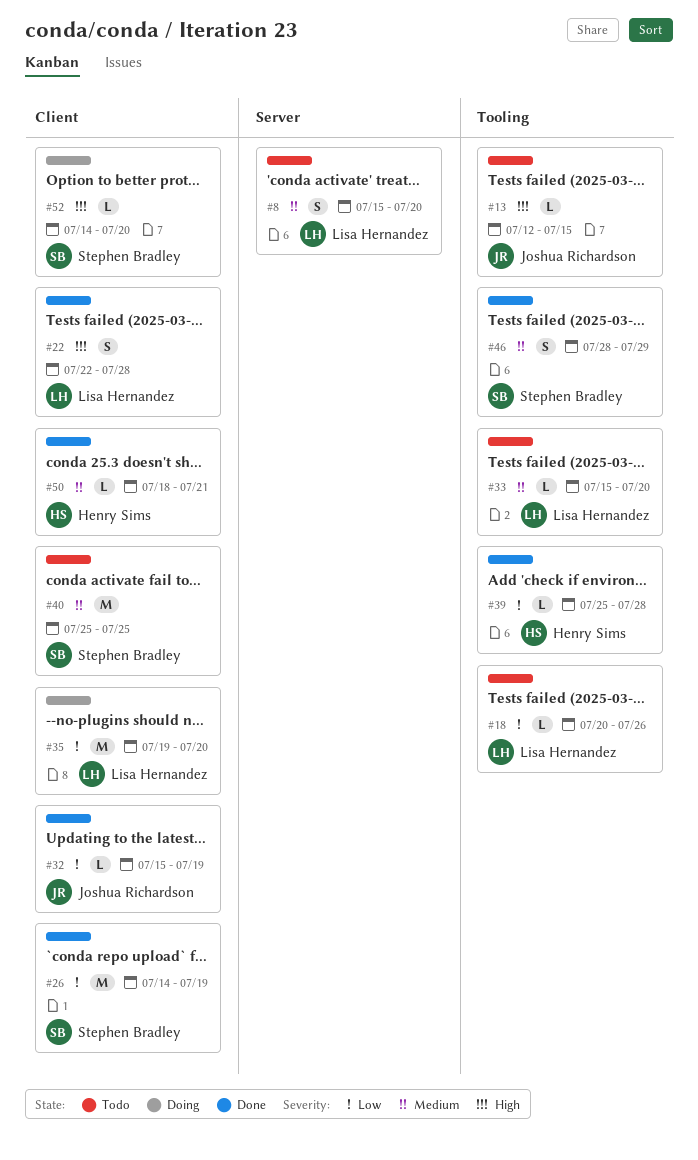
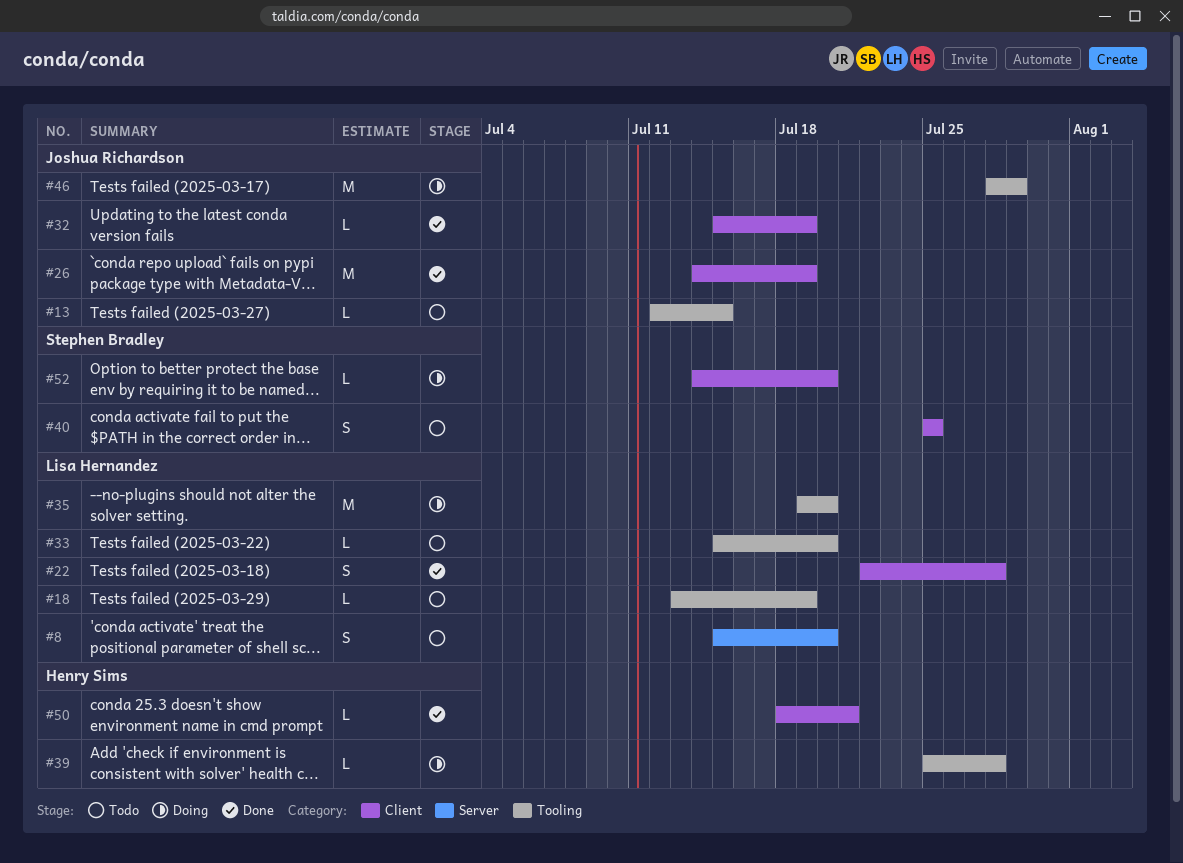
#18, start: Jul 20 -> Jul 13
#18, due: Jul 26 -> Jul 19
#26, owner: Stephen Bradley -> Joshua Richardson
#35, label: Client -> Tooling
#39, status: Done -> Doing
#40, estimate: M -> S
#46, status: Done -> Doing
#46, owner: Stephen Bradley -> Joshua Richardson
#46, estimate: S -> M

